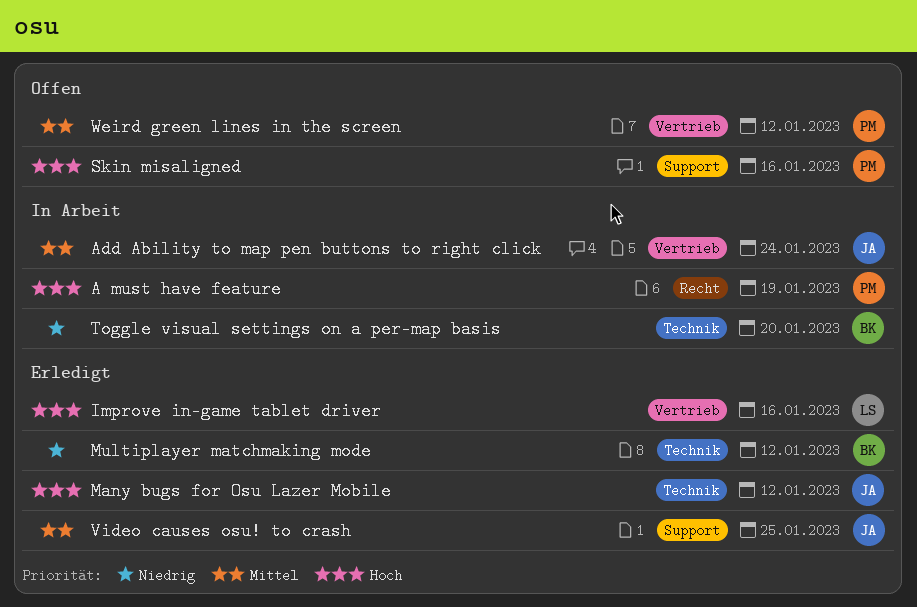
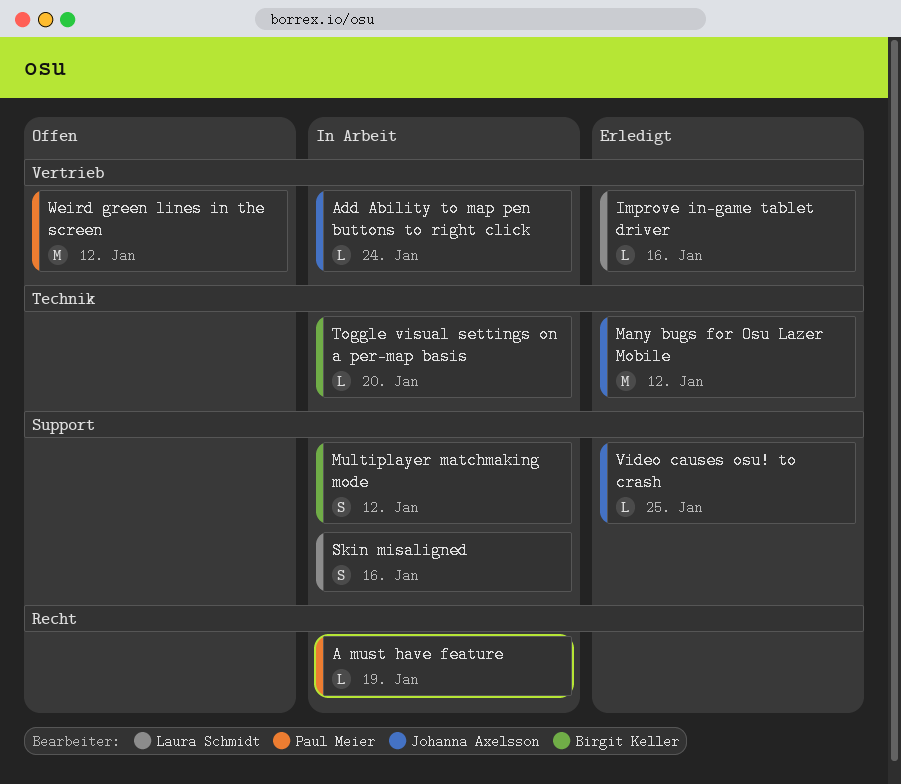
Multiplayer matchmaking mode, status: Erledigt -> In Arbeit
Multiplayer matchmaking mode, label: Technik -> Support
Skin misaligned, status: Offen -> In Arbeit
Skin misaligned, owner: Paul Meier -> Laura Schmidt

